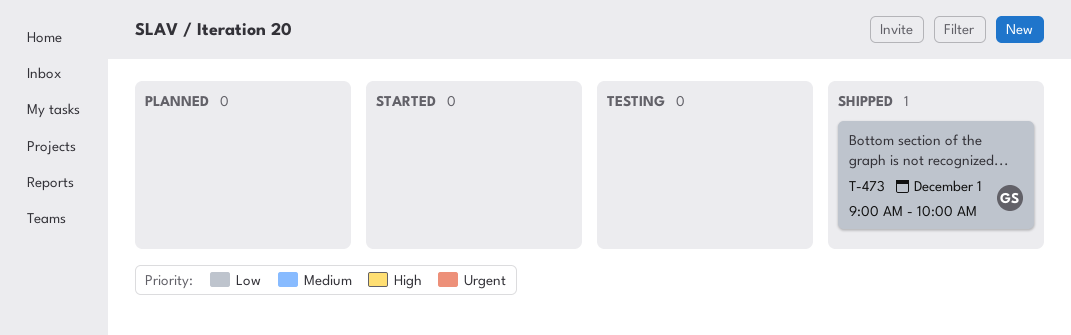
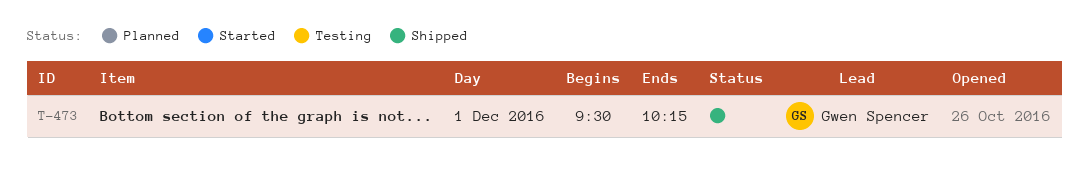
T-473, begins: 09:00 -> 09:30
T-473, ends: 10:00 -> 10:15

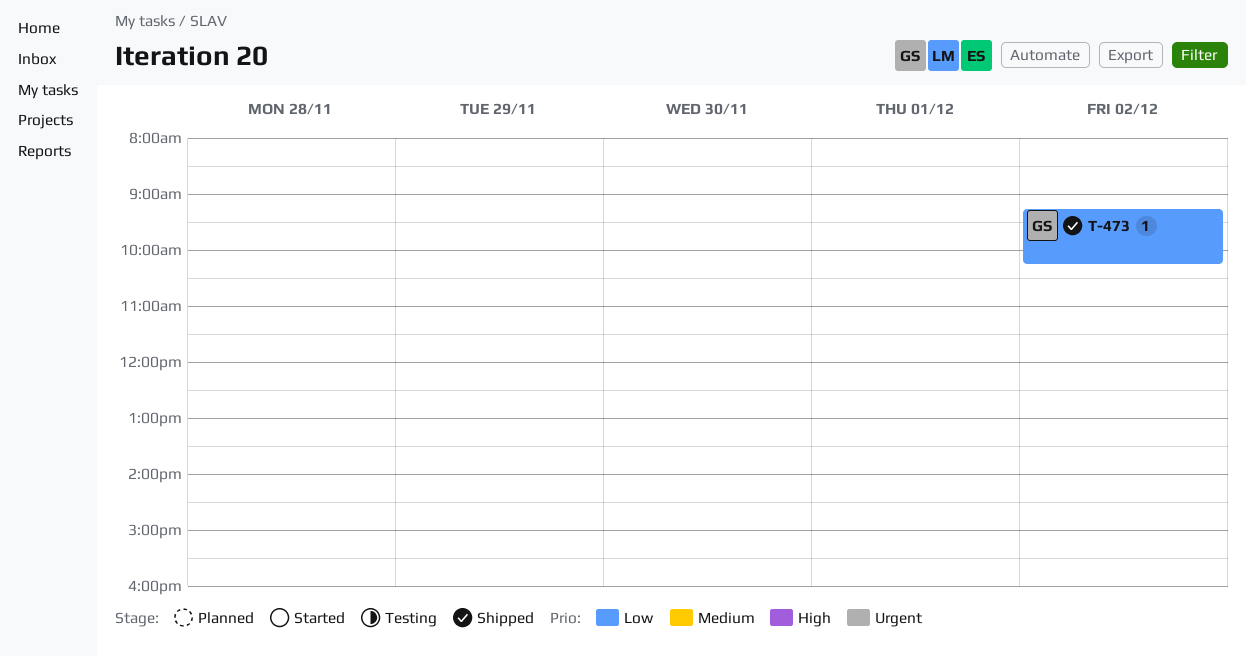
T-473, day: Dec 1 -> Dec 2
T-473, begins: 09:30 -> 09:15

